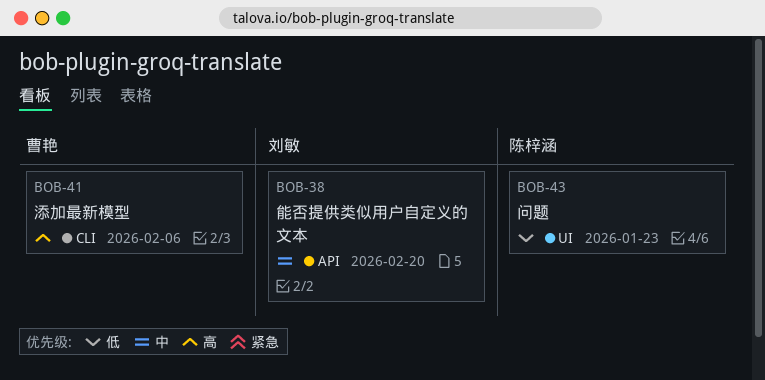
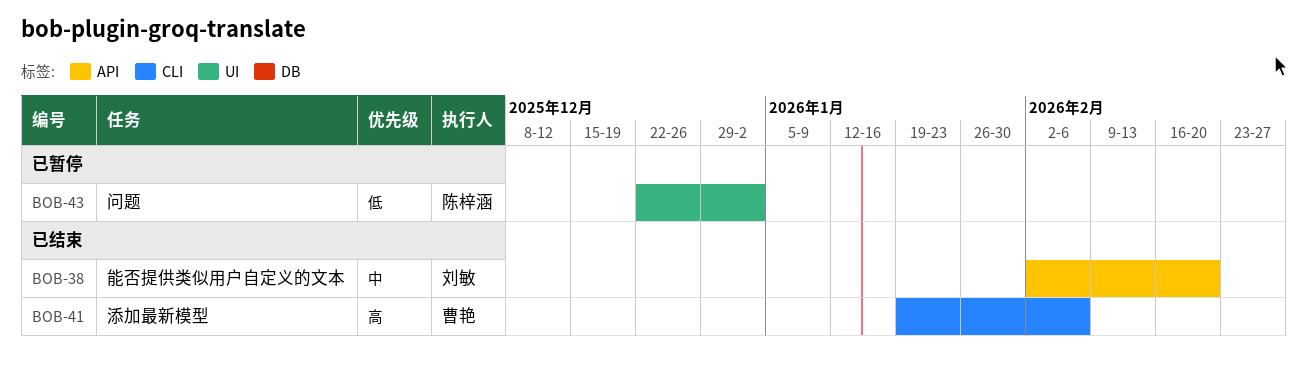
BOB-43, due: Jan 23 -> Jan 2

